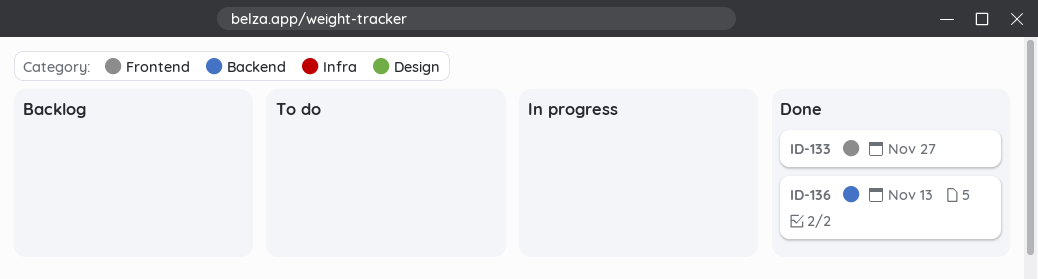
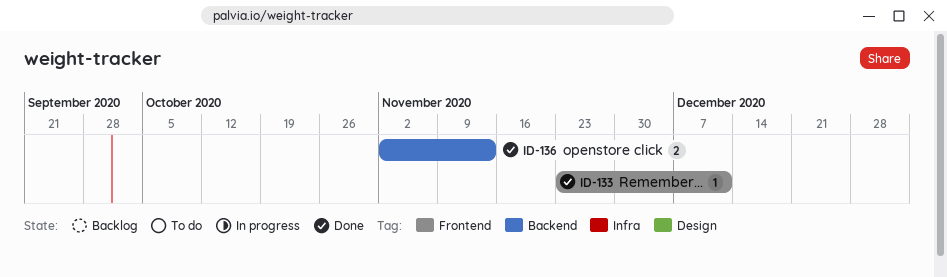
ID-133, due: Nov 27 -> Dec 11

